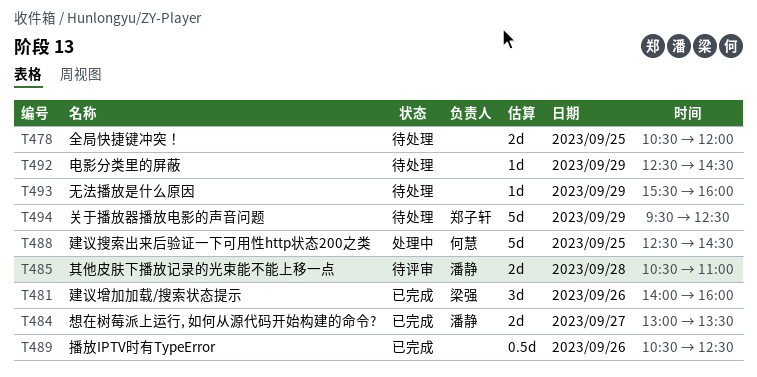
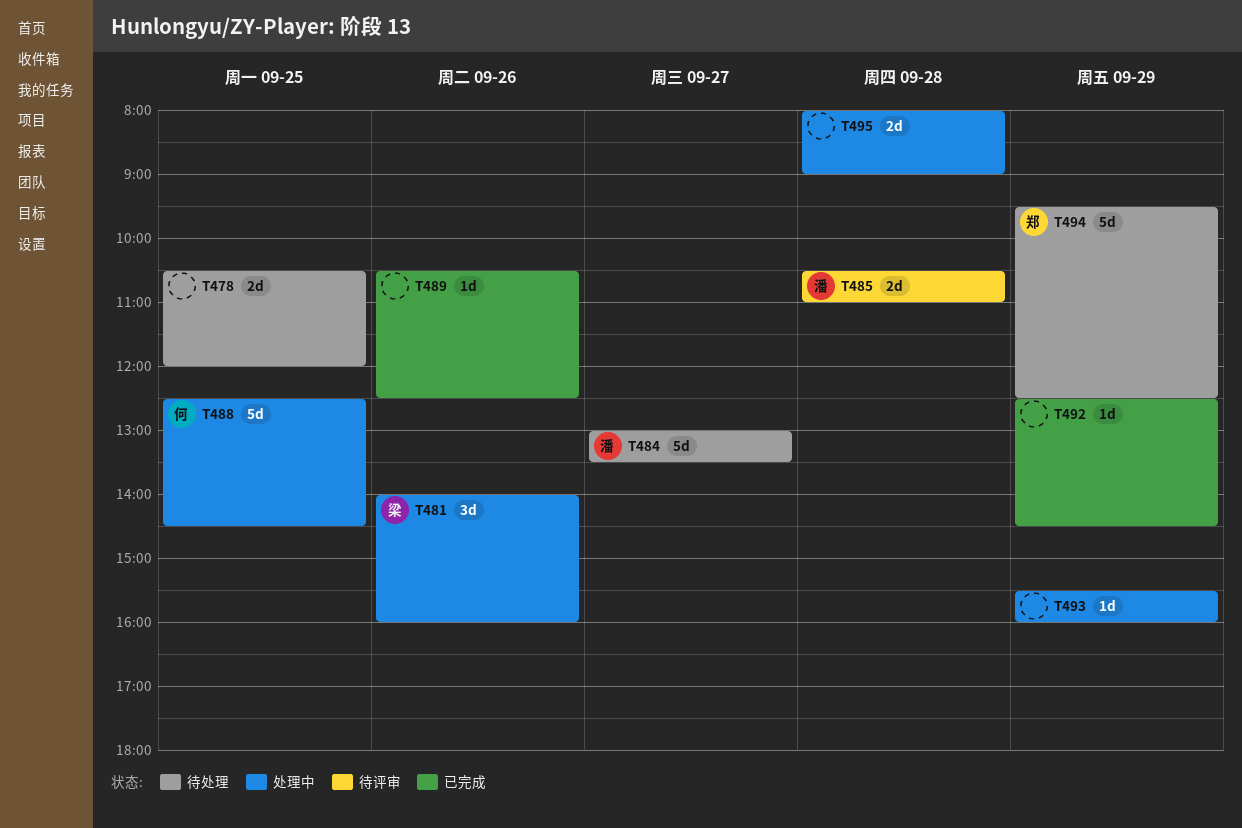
T481, status: 已完成 -> 处理中
T484, status: 已完成 -> 待处理
T484, estimate: 2d -> 5d
T489, estimate: 0.5d -> 1d
T492, status: 待处理 -> 已完成
T493, status: 待处理 -> 处理中
T495: none -> present

